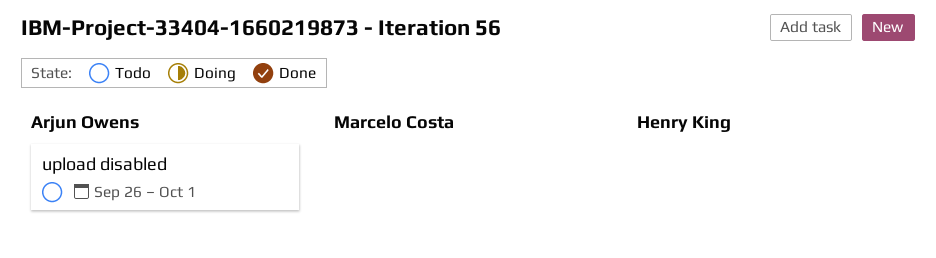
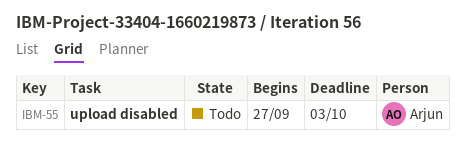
upload disabled, start: Sep 26 -> Sep 27
upload disabled, due: Oct 1 -> Oct 3

